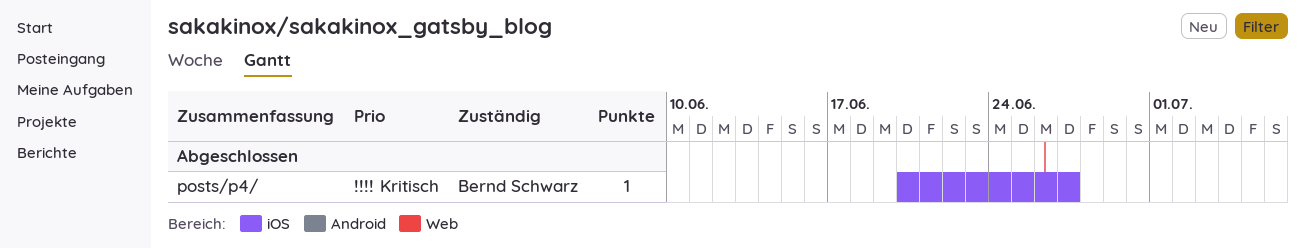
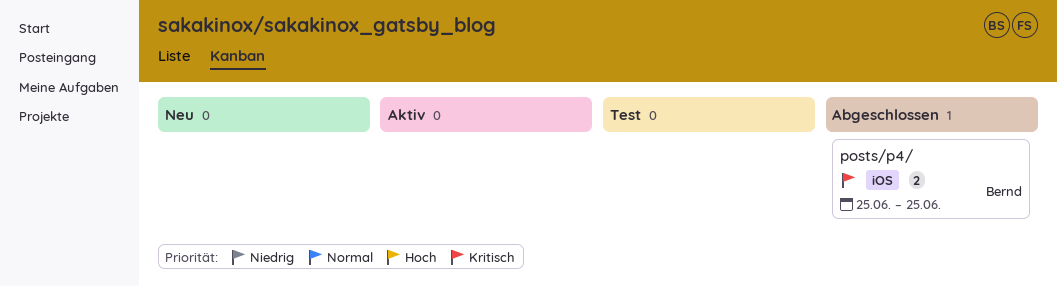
posts/p4/, estimate: 1 -> 2
posts/p4/, start: Jun 20 -> Jun 25
posts/p4/, due: Jun 27 -> Jun 25

